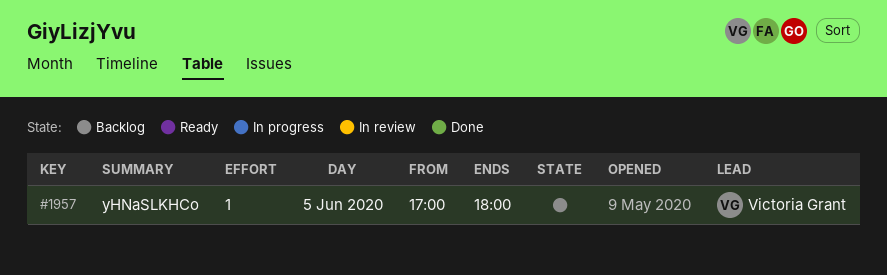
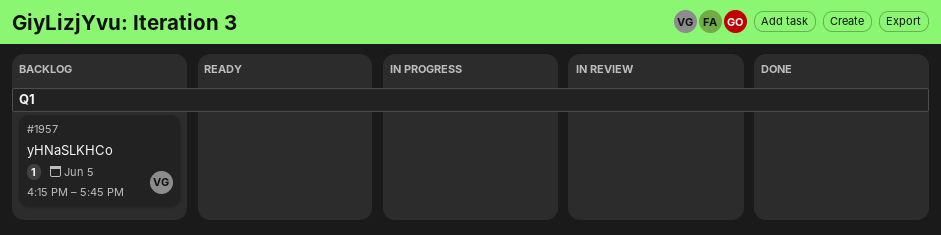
#1957, begins: 17:00 -> 16:15
#1957, ends: 18:00 -> 17:45

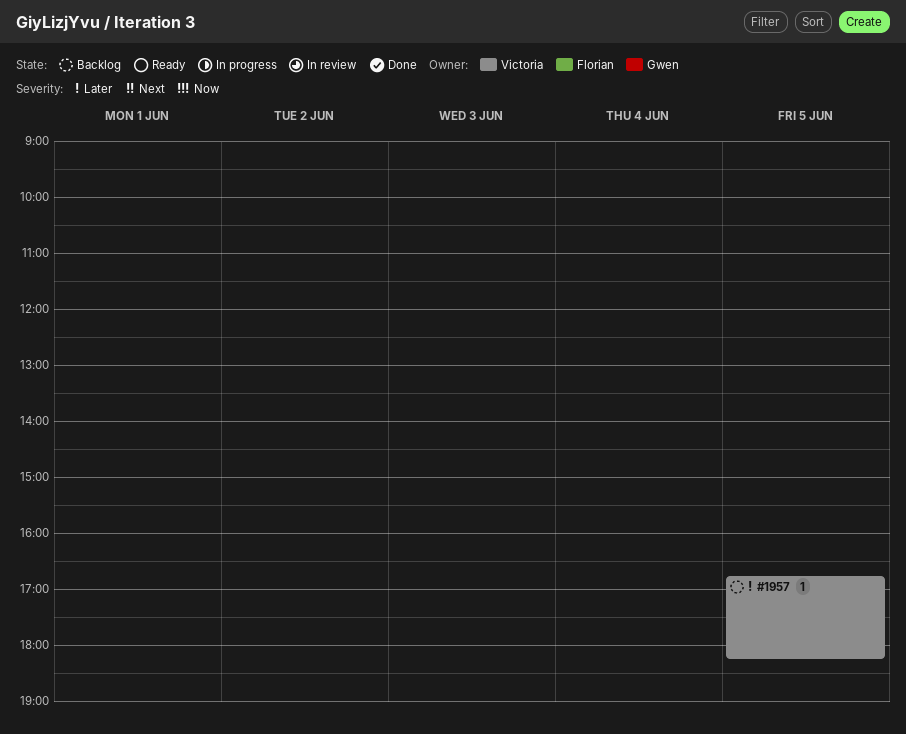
#1957, begins: 16:15 -> 16:45
#1957, ends: 17:45 -> 18:15

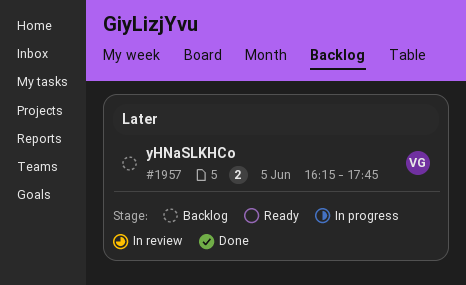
#1957, estimate: 1 -> 2
#1957, begins: 16:45 -> 16:15
#1957, ends: 18:15 -> 17:45

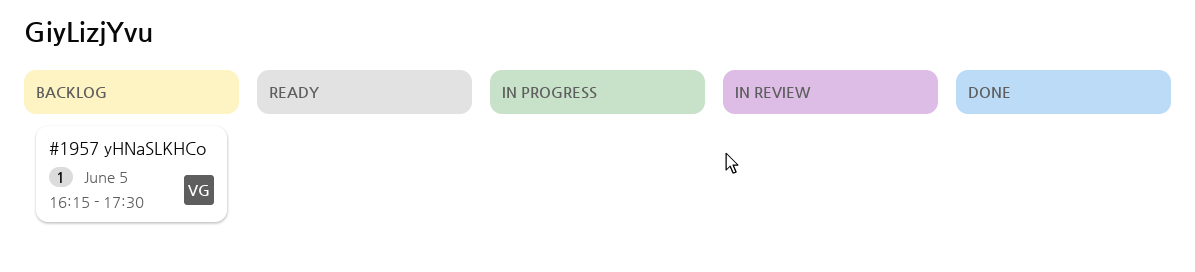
#1957, estimate: 2 -> 1
#1957, ends: 17:45 -> 17:30

